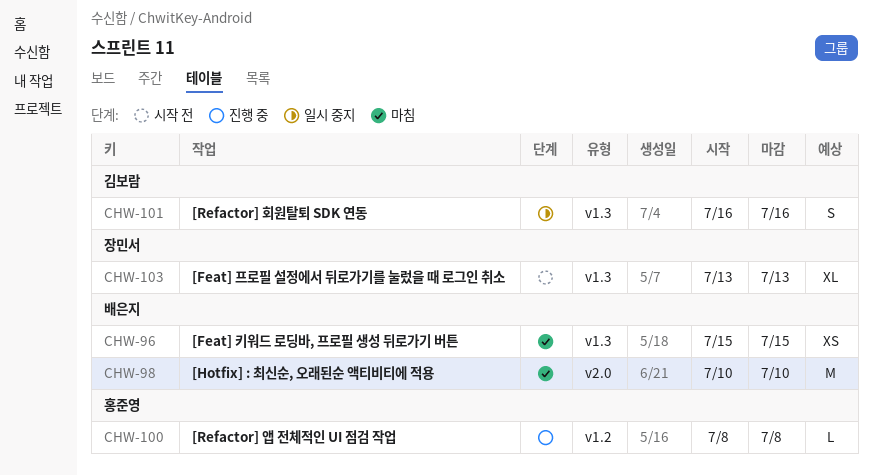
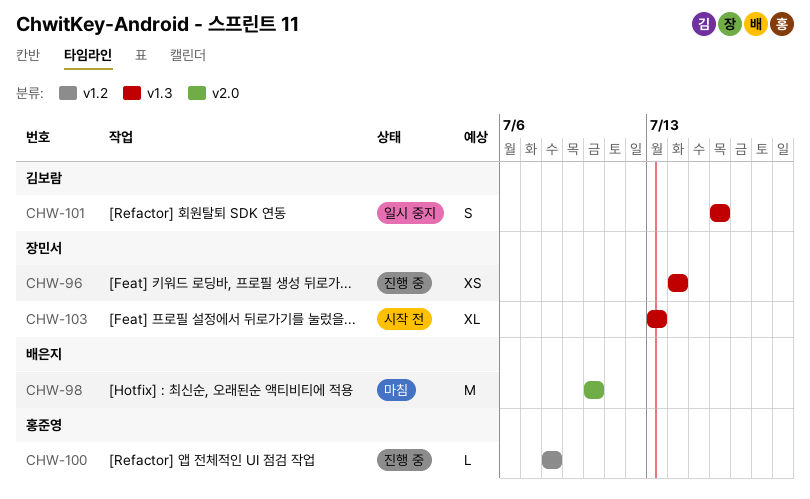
CHW-96, status: 마침 -> 진행 중
CHW-96, owner: 배은지 -> 장민서
CHW-96, start: Jul 15 -> Jul 14
CHW-96, due: Jul 15 -> Jul 14

